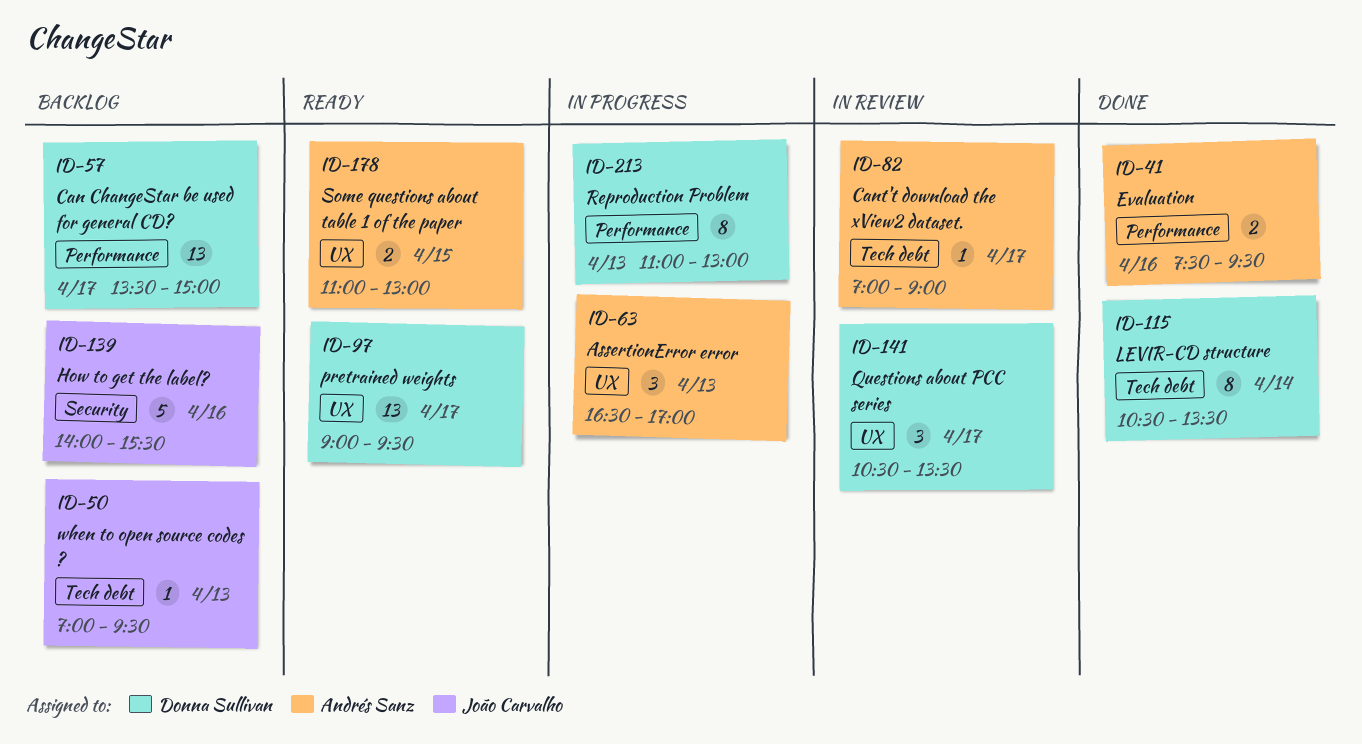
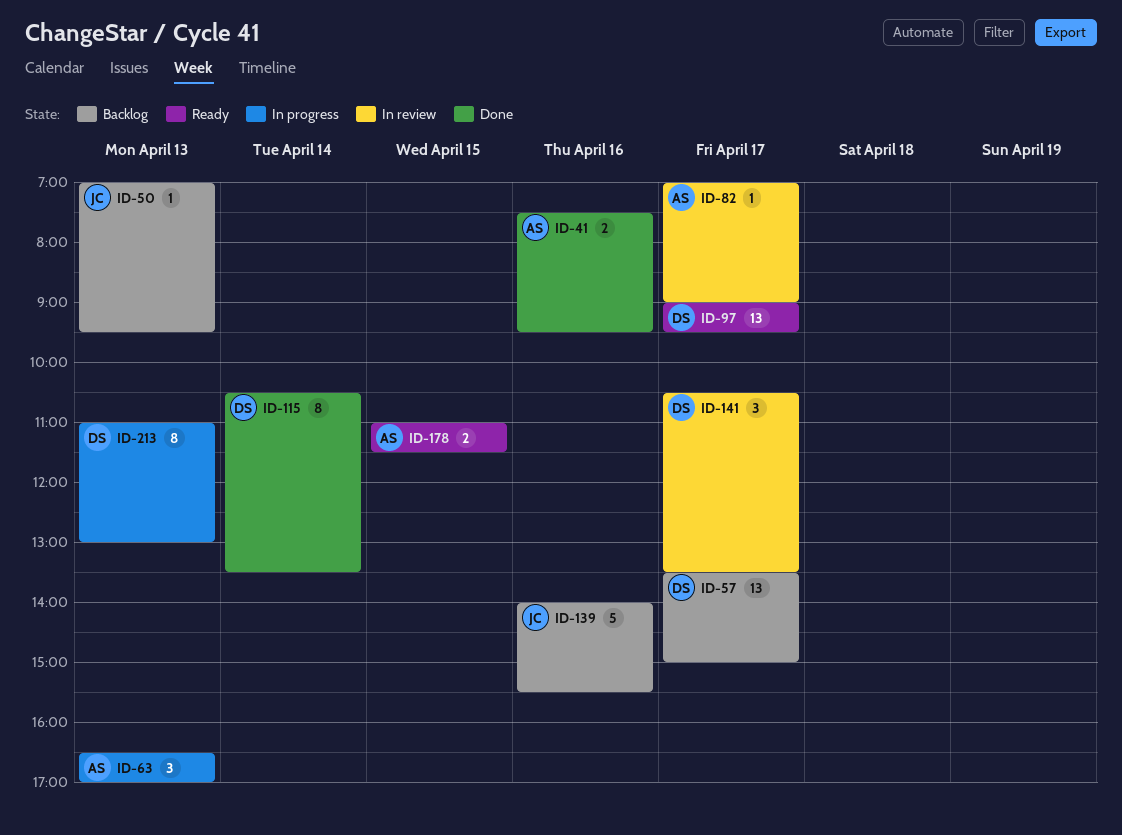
ID-178, ends: 13:00 -> 11:30

